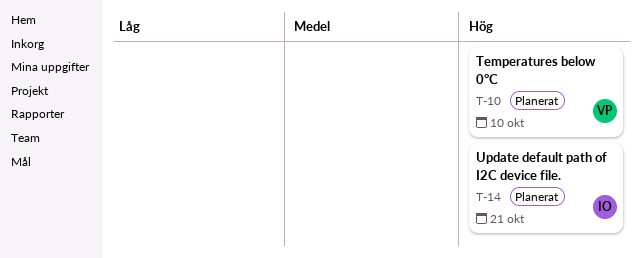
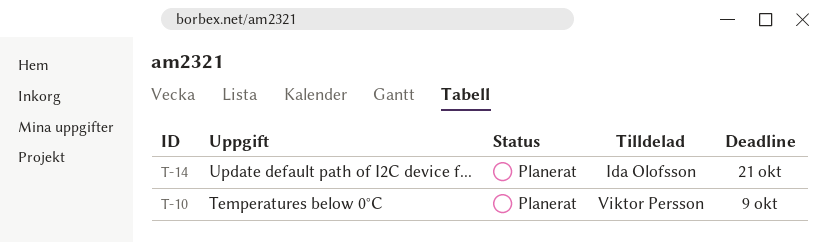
T-10, due: Oct 10 -> Oct 9

